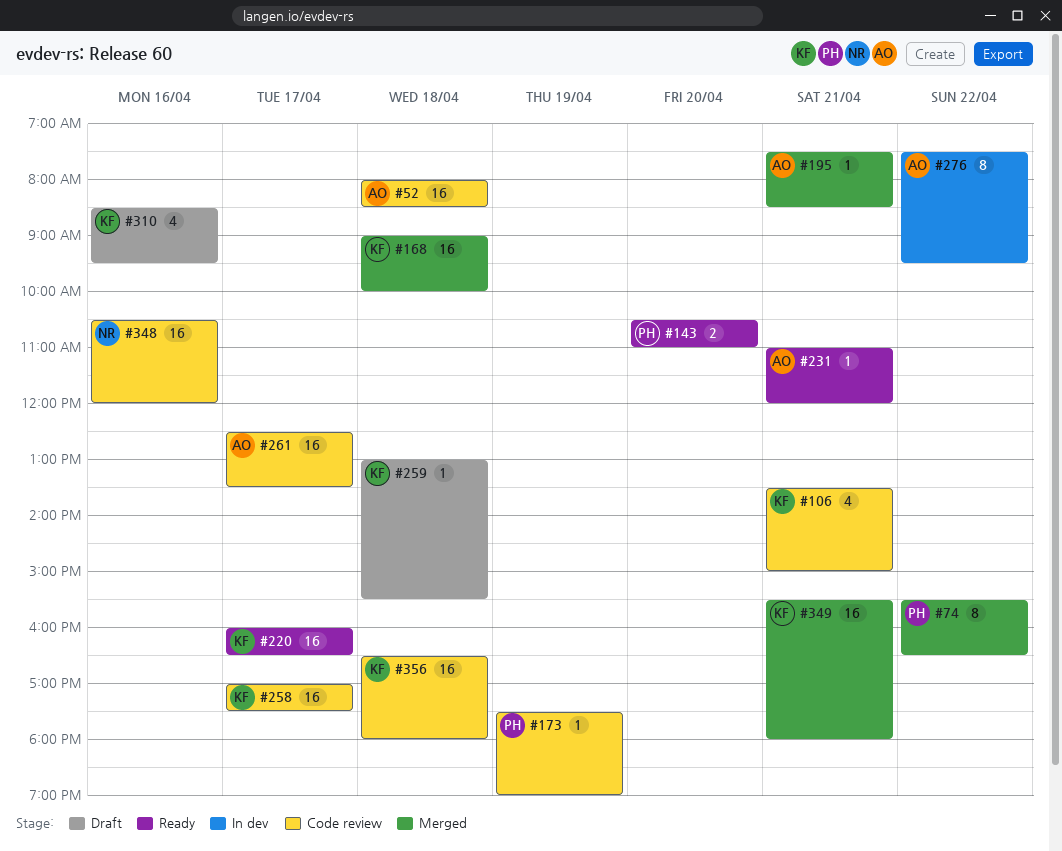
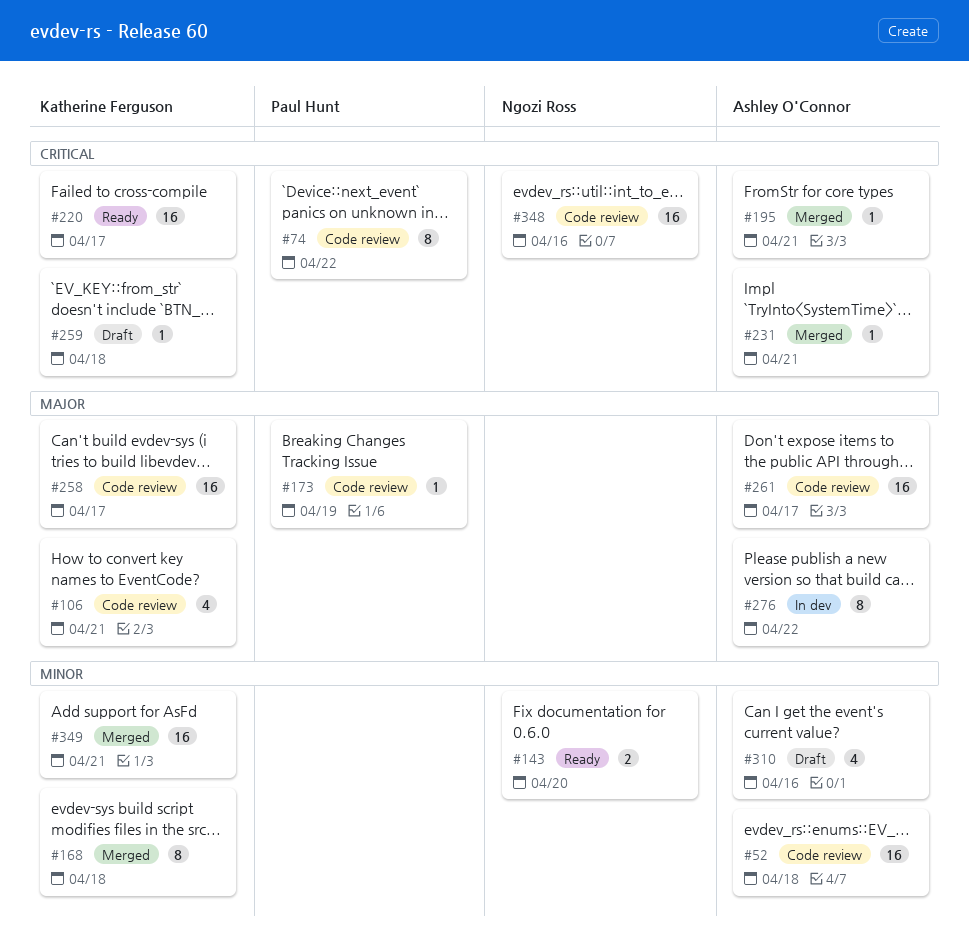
#74, status: Merged -> Code review
#143, owner: Paul Hunt -> Ngozi Ross
#168, estimate: 16 -> 8
#231, status: Ready -> Merged
#310, owner: Katherine Ferguson -> Ashley O'Connor
#356: present -> none

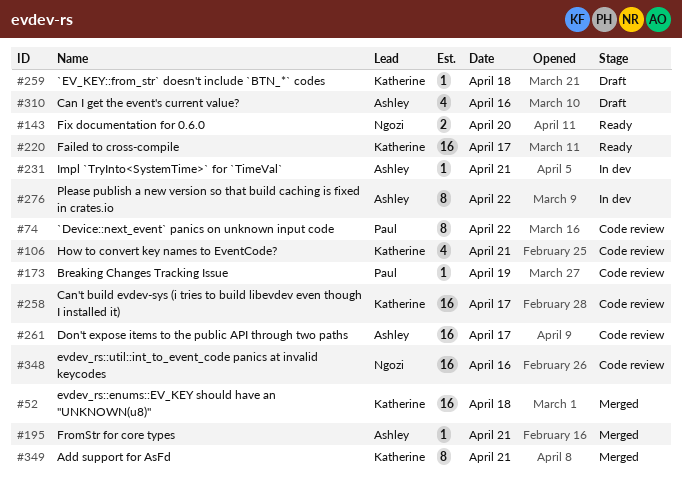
#52, status: Code review -> Merged
#52, owner: Ashley O'Connor -> Katherine Ferguson
#168: present -> none
#231, status: Merged -> In dev
#349, estimate: 16 -> 8

